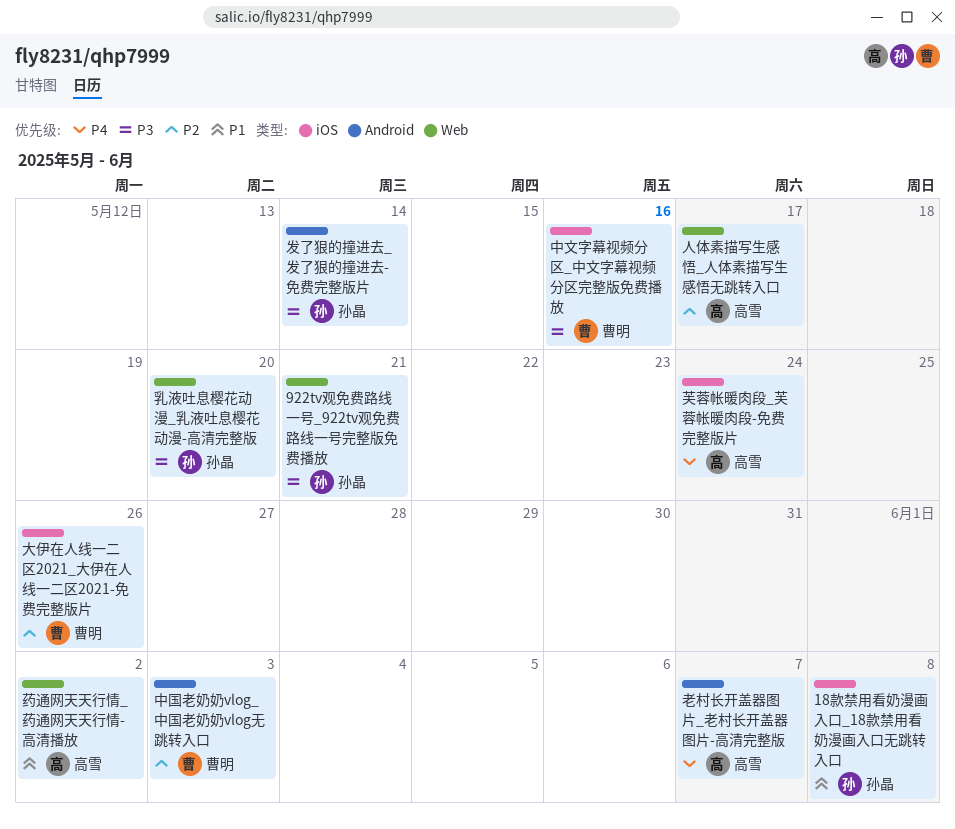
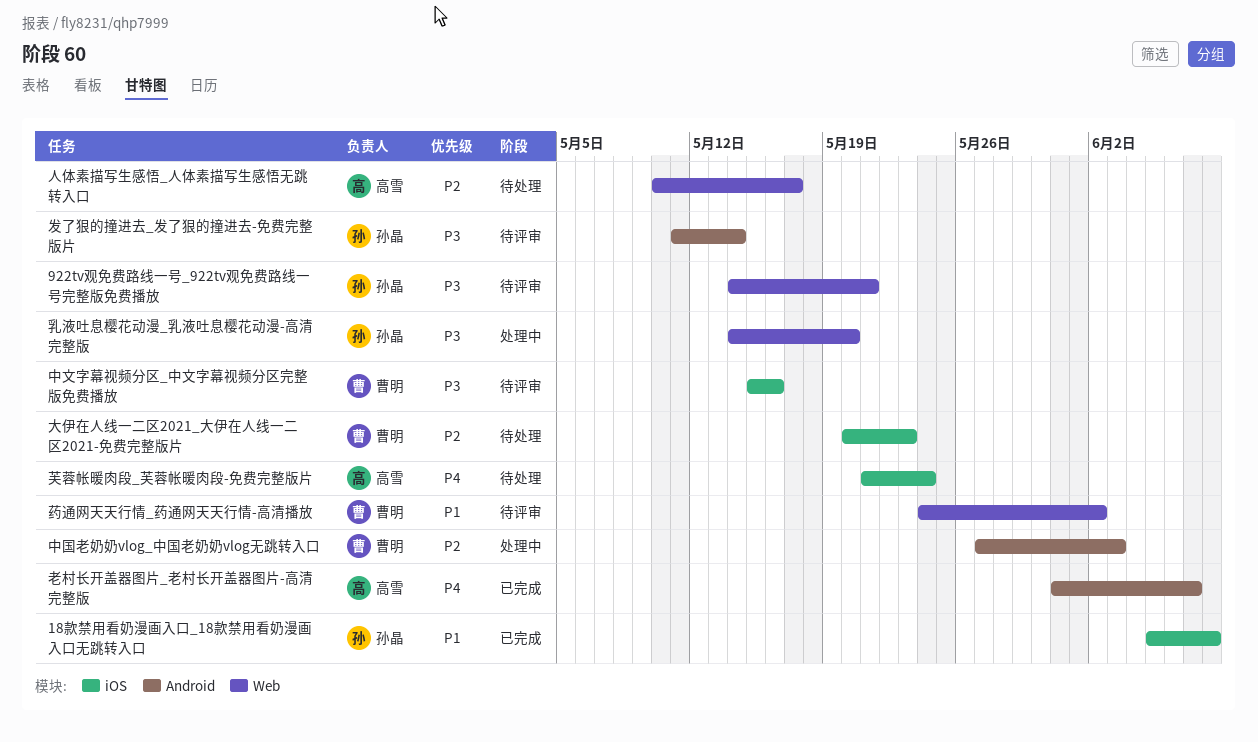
大伊在人线一二区2021_大伊在人线一二区2021-免费完整版片, due: May 26 -> May 23
药通网天天行情_药通网天天行情-高清播放, owner: 高雪 -> 曹明

